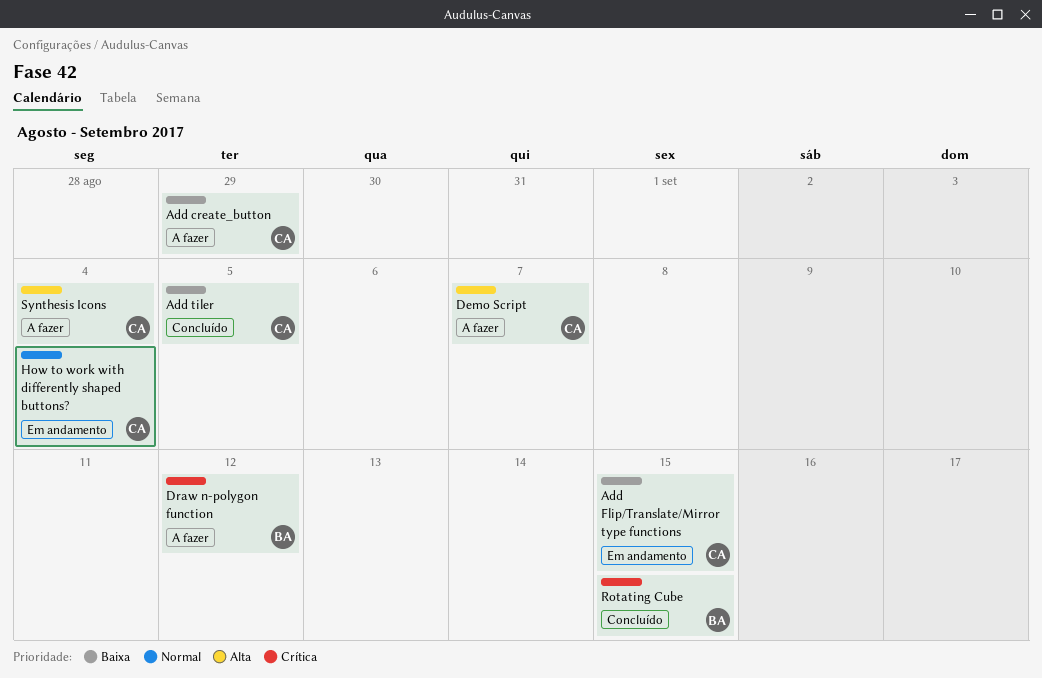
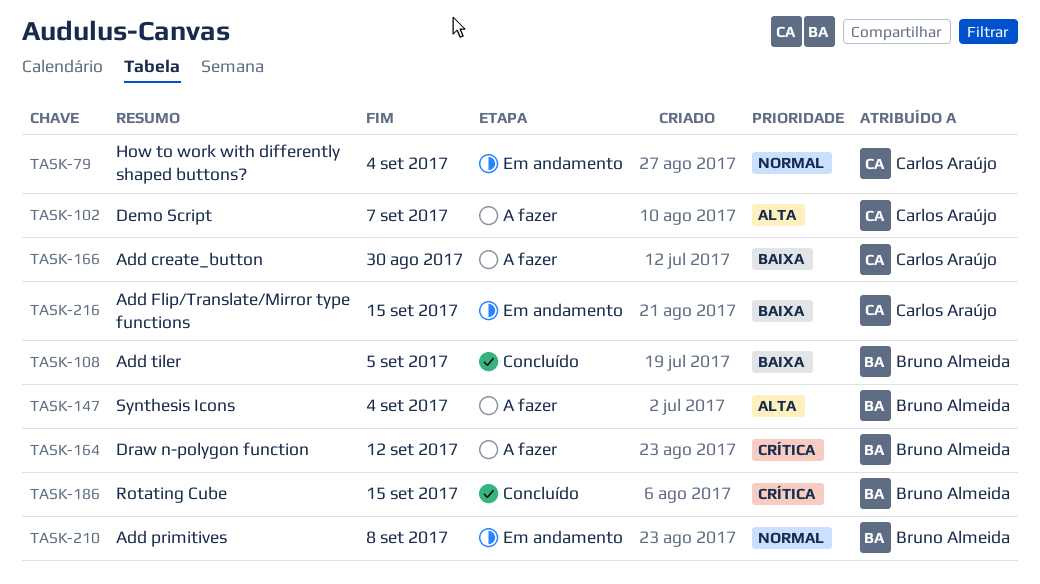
Add create_button, due: Aug 29 -> Aug 30
Add primitives: none -> present
Add tiler, owner: Carlos Araújo -> Bruno Almeida
Synthesis Icons, owner: Carlos Araújo -> Bruno Almeida

